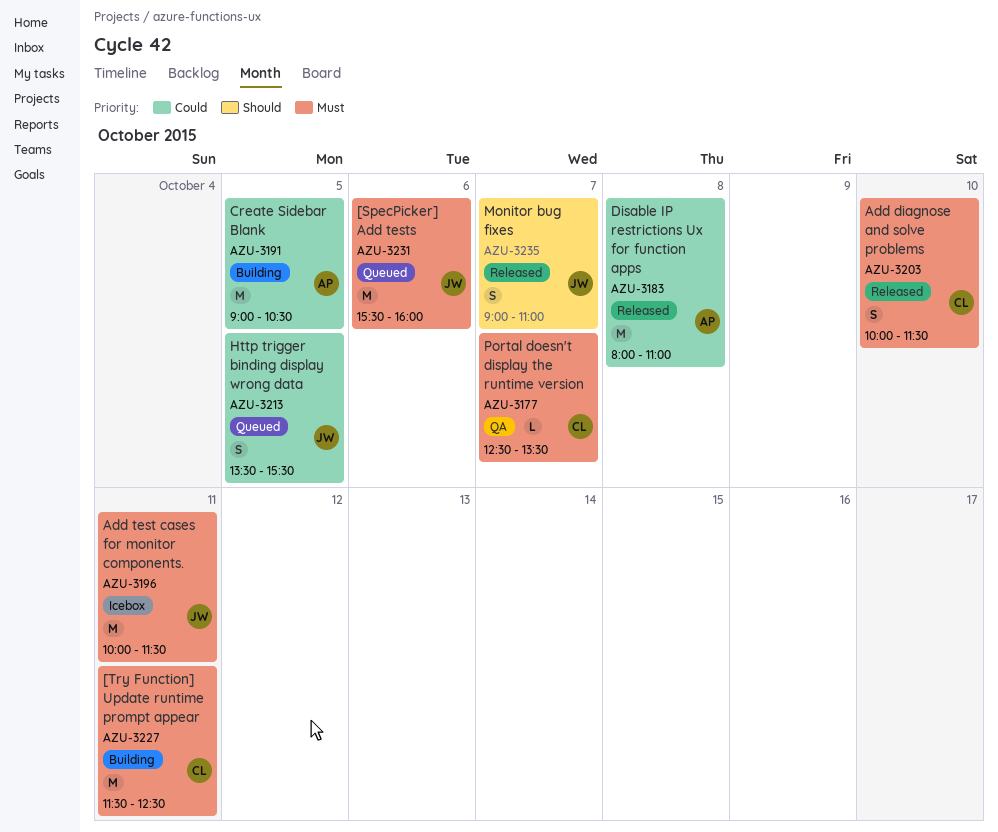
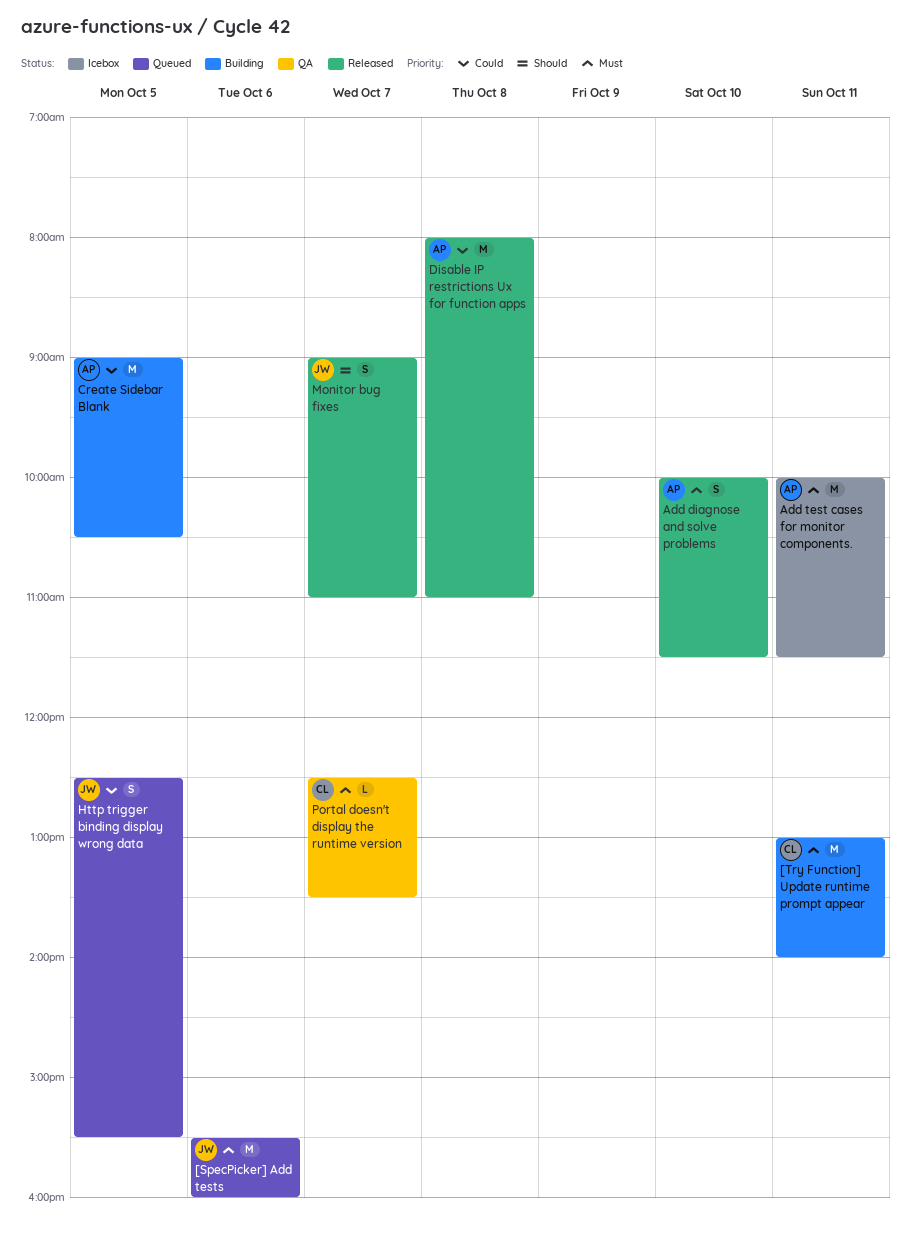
[Try Function] Update runtime prompt appear, begins: 11:30 -> 13:00
[Try Function] Update runtime prompt appear, ends: 12:30 -> 14:00
Add diagnose and solve problems, owner: CL -> AP
Add test cases for monitor components., owner: JW -> AP
Http trigger binding display wrong data, begins: 13:30 -> 12:30

